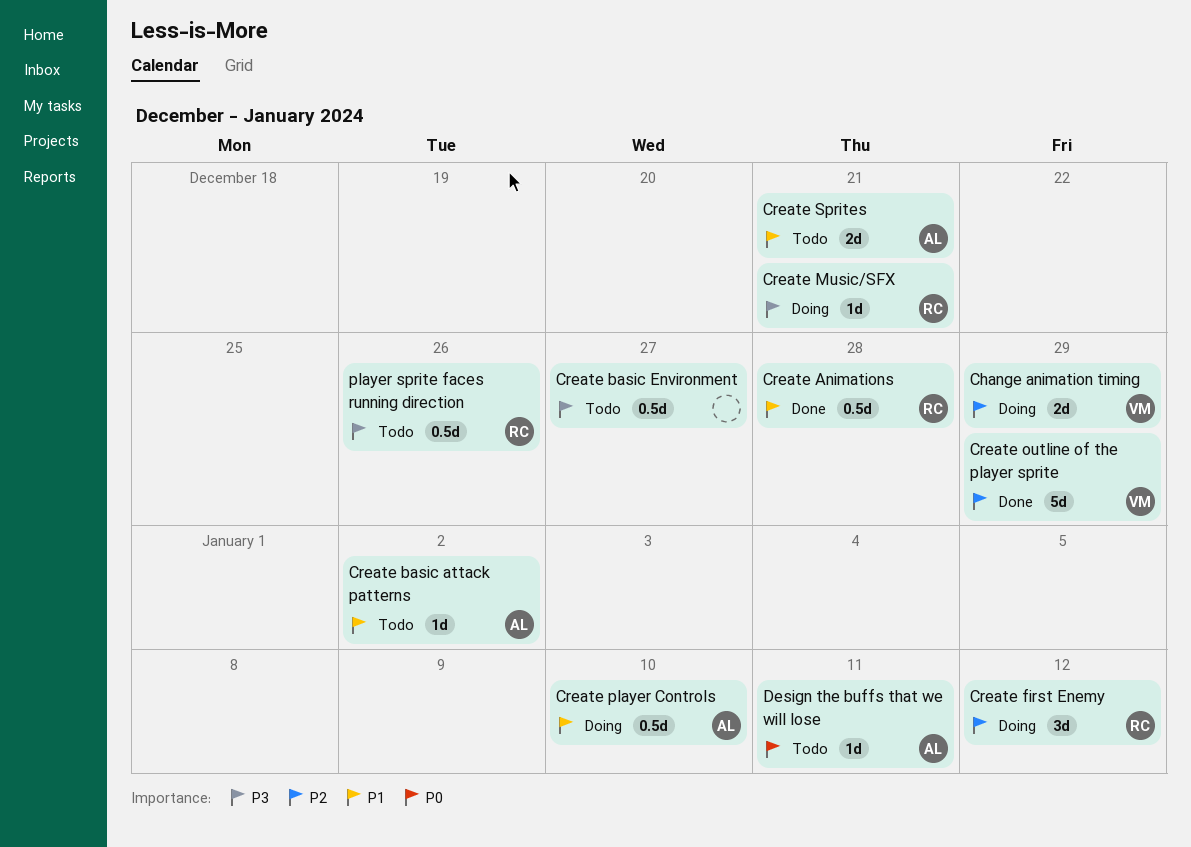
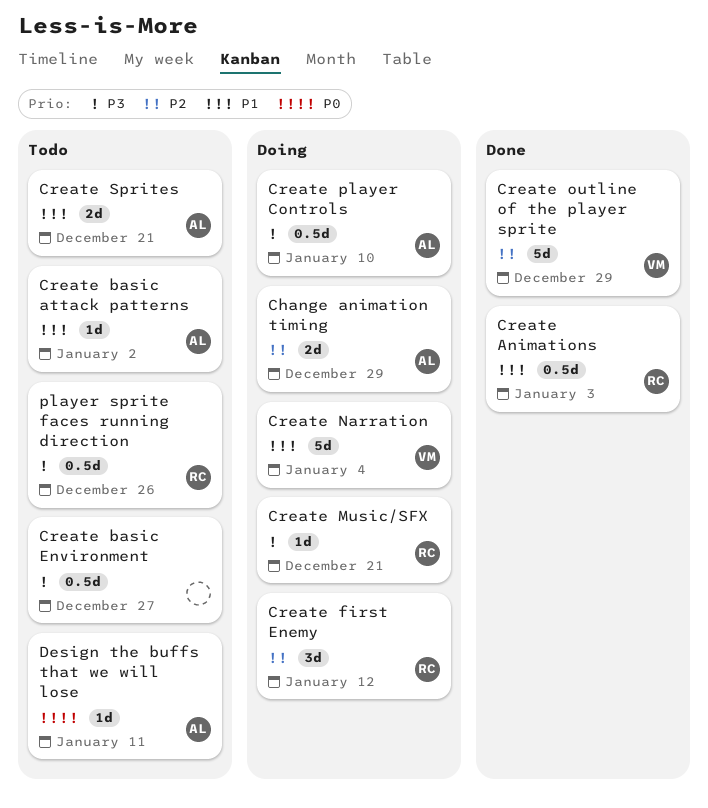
Change animation timing, owner: VM -> AL
Create Animations, due: Dec 28 -> Jan 3
Create Narration: none -> present
Create player Controls, priority: P1 -> P3

